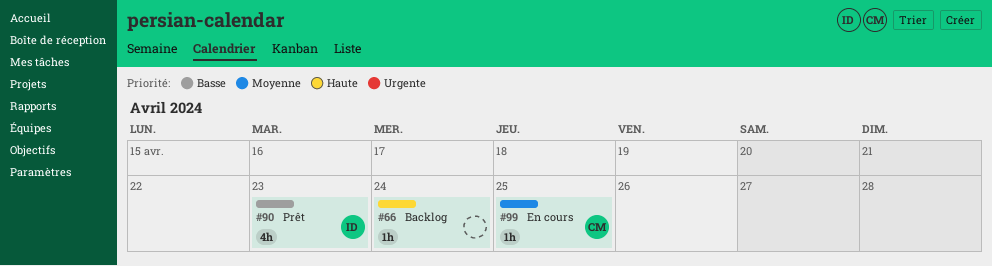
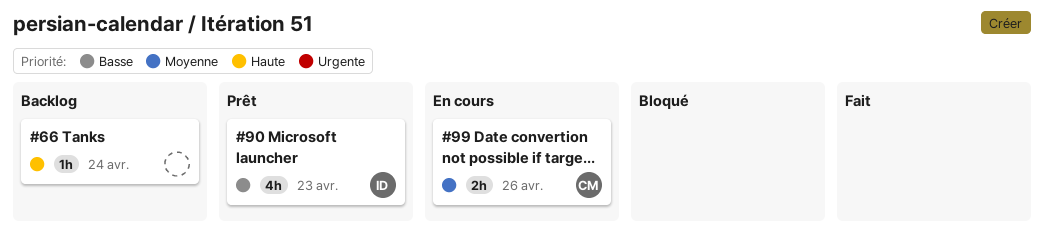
#99, estimate: 1h -> 2h
#99, due: Apr 25 -> Apr 26

